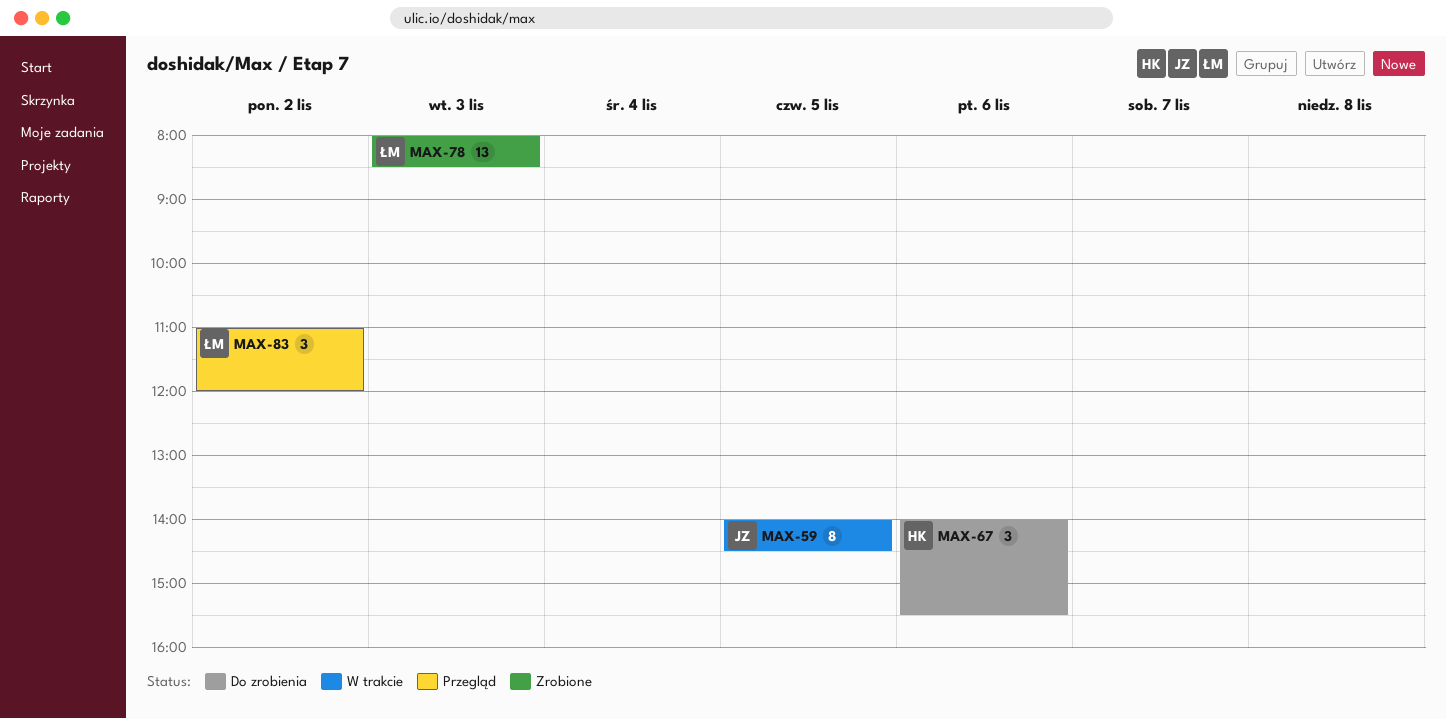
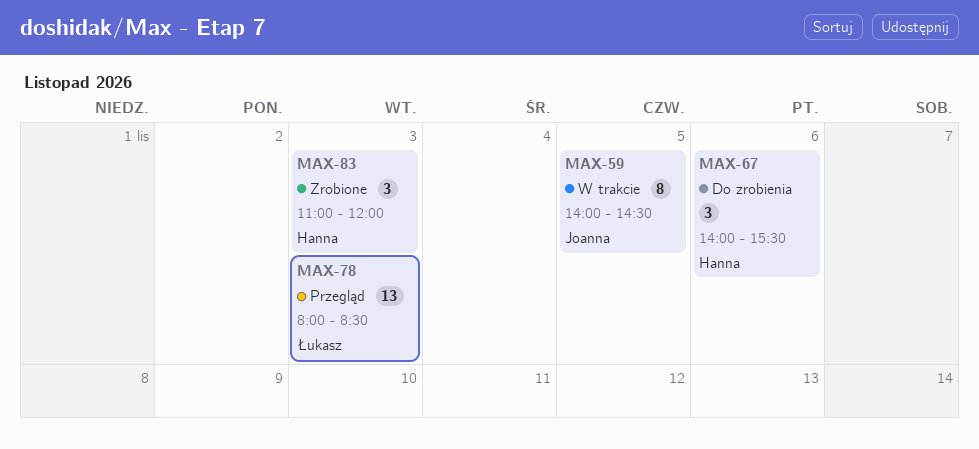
MAX-78, status: Zrobione -> Przegląd
MAX-83, status: Przegląd -> Zrobione
MAX-83, owner: Łukasz -> Hanna
MAX-83, day: Nov 2 -> Nov 3

